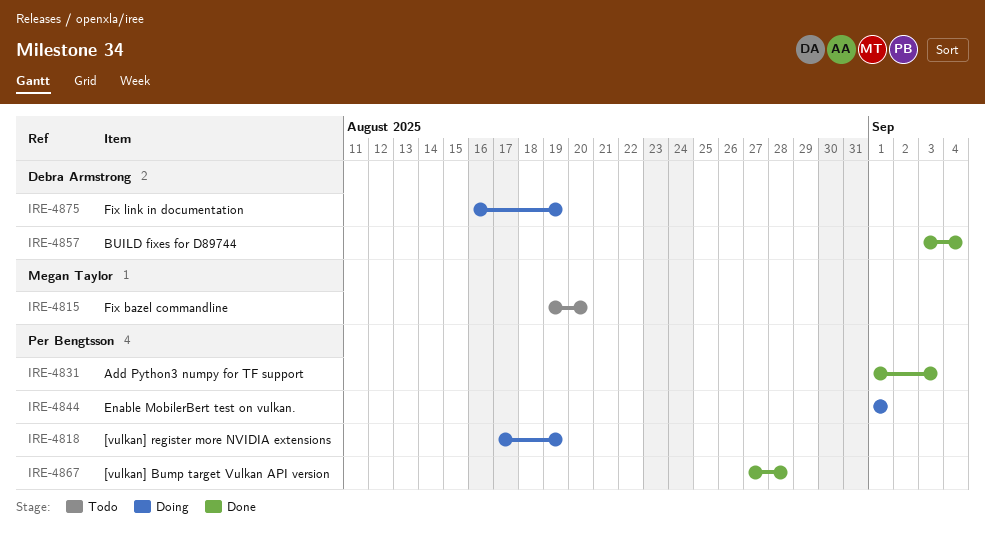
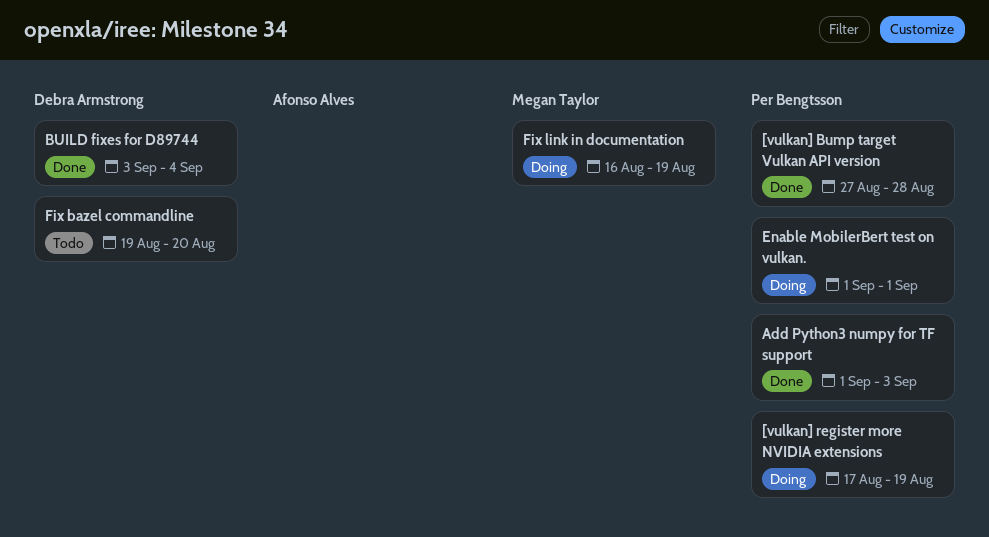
Fix bazel commandline, owner: Megan Taylor -> Debra Armstrong
Fix link in documentation, owner: Debra Armstrong -> Megan Taylor

